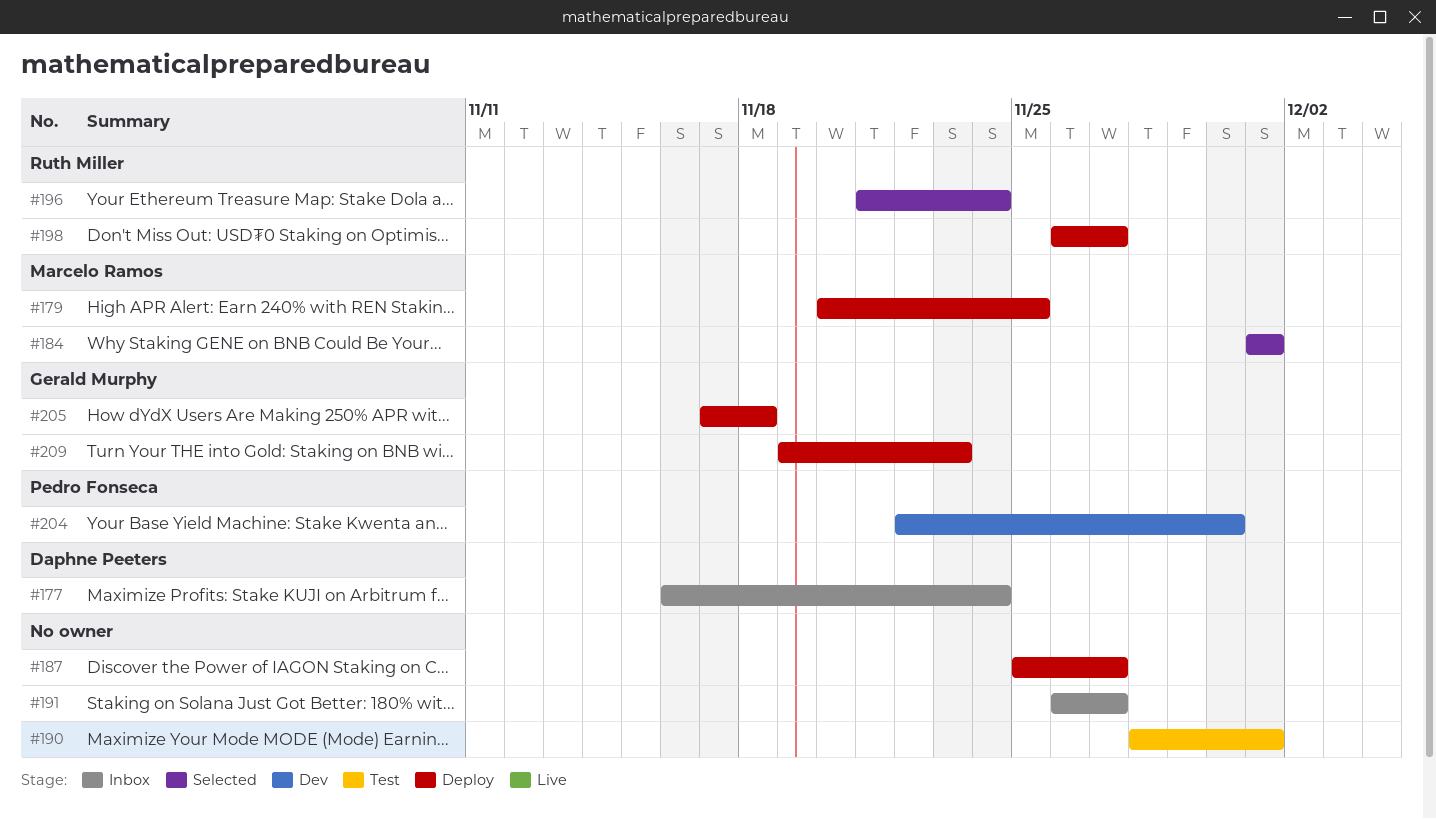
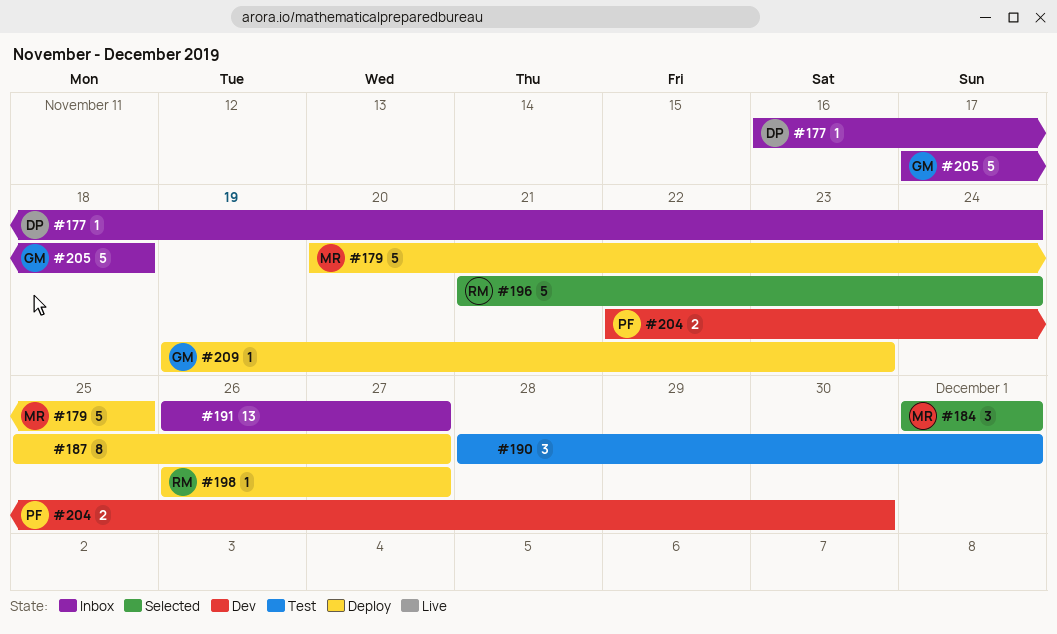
#205, status: Deploy -> Inbox

